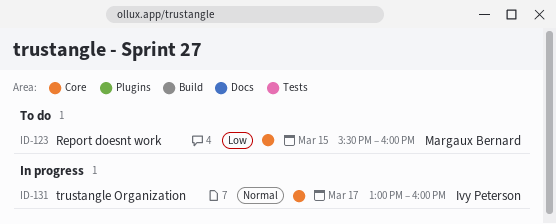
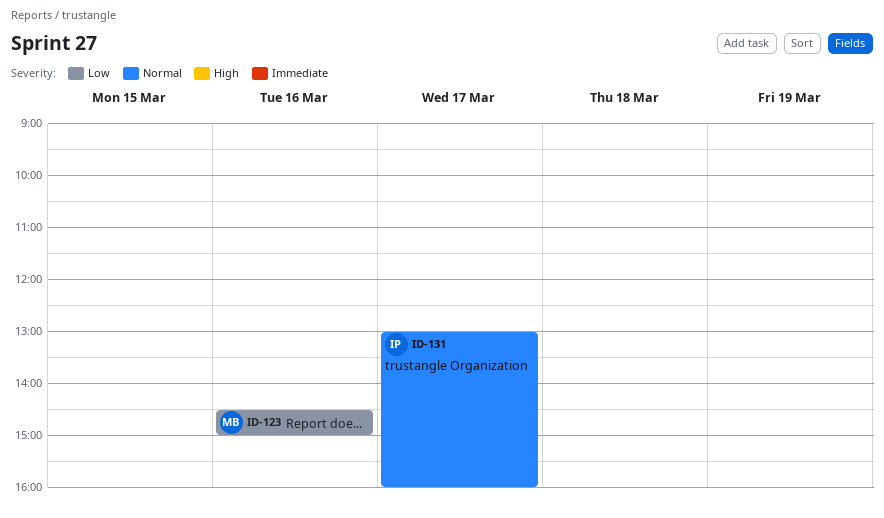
ID-123, day: Mar 15 -> Mar 16
ID-123, begins: 15:30 -> 14:30
ID-123, ends: 16:00 -> 15:00

